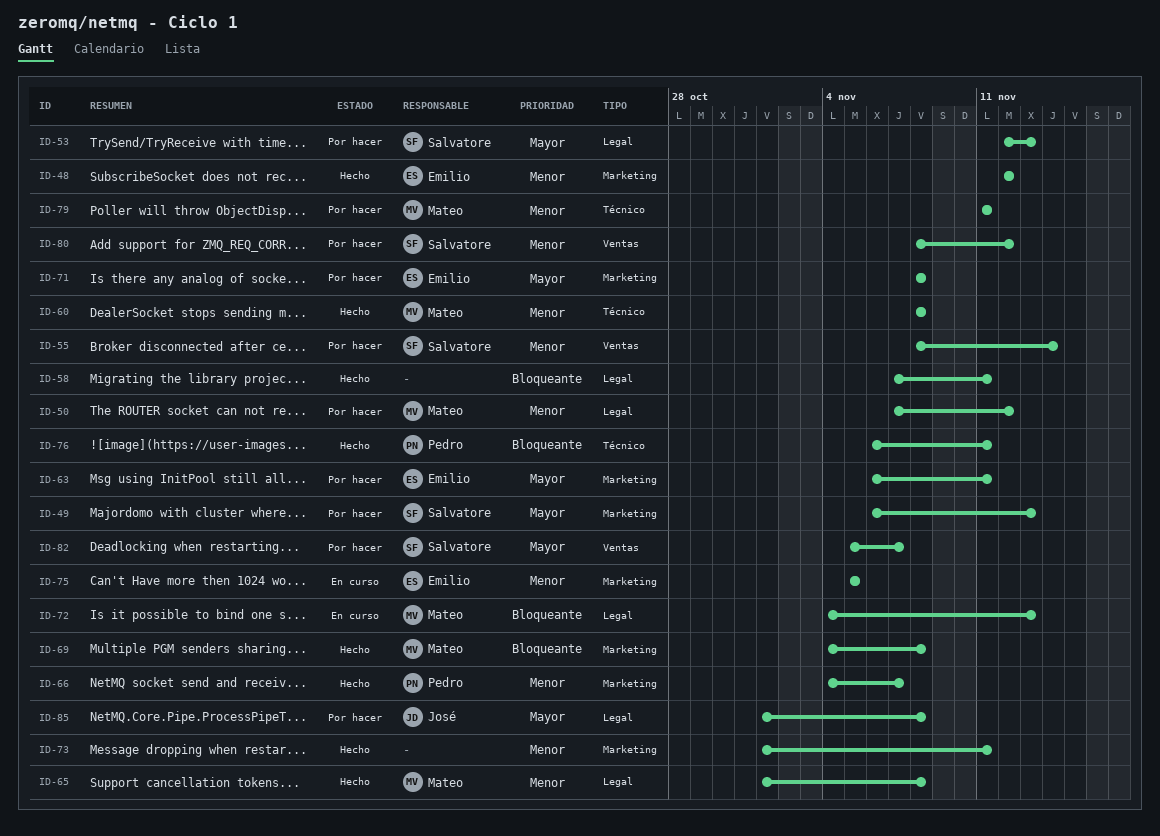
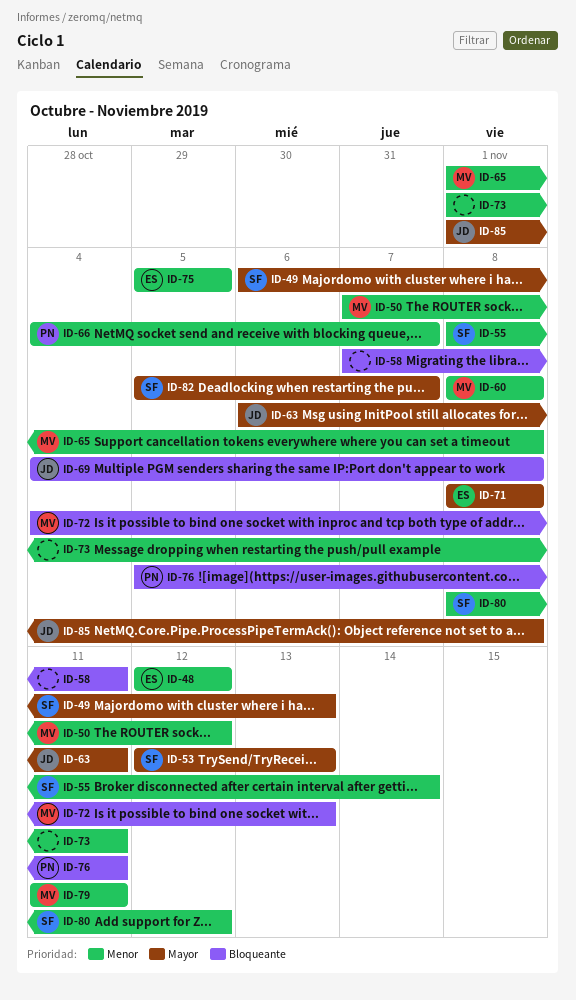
ID-63, owner: Emilio -> José
ID-69, owner: Mateo -> José
ID-76, start: Nov 6 -> Nov 5

